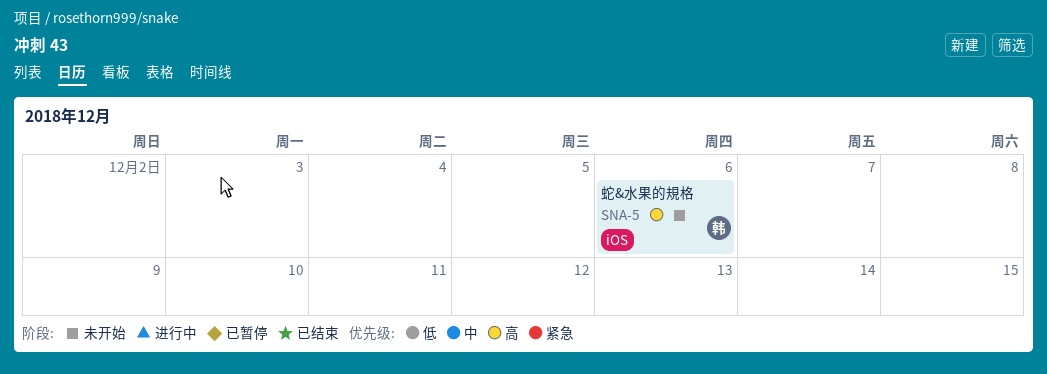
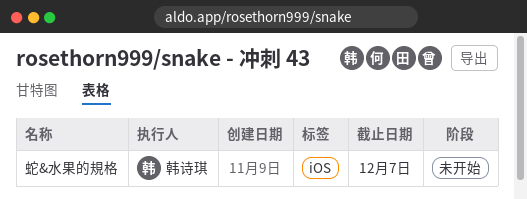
蛇&水果的規格, due: Dec 6 -> Dec 7

